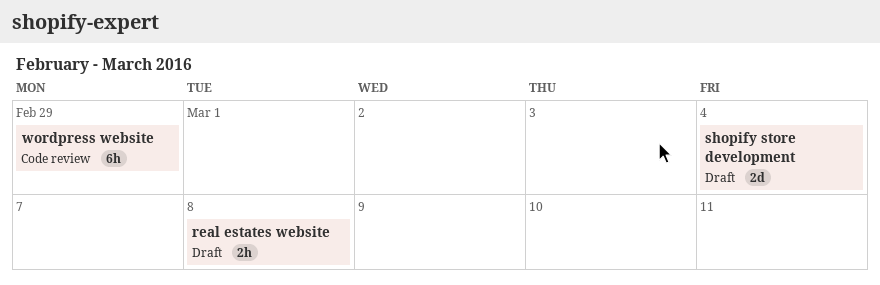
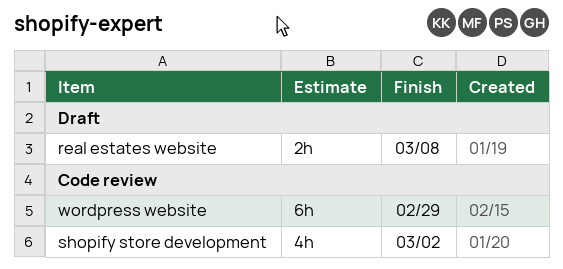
shopify store development, status: Draft -> Code review
shopify store development, estimate: 2d -> 4h
shopify store development, due: Mar 4 -> Mar 2

